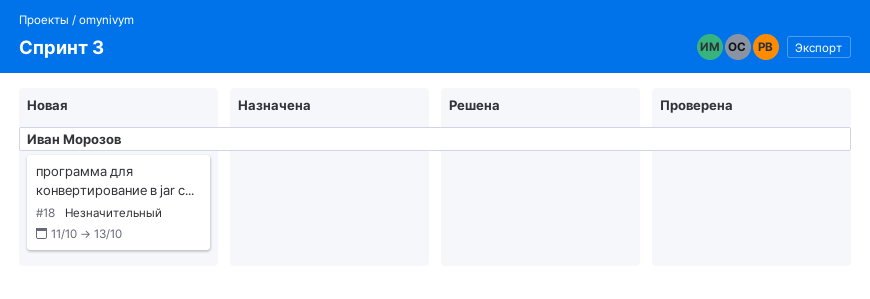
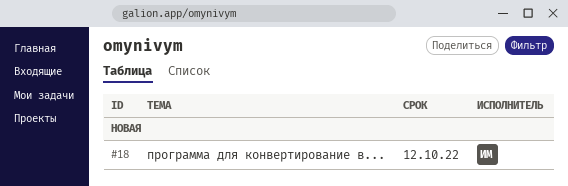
#18, due: Oct 13 -> Oct 12

